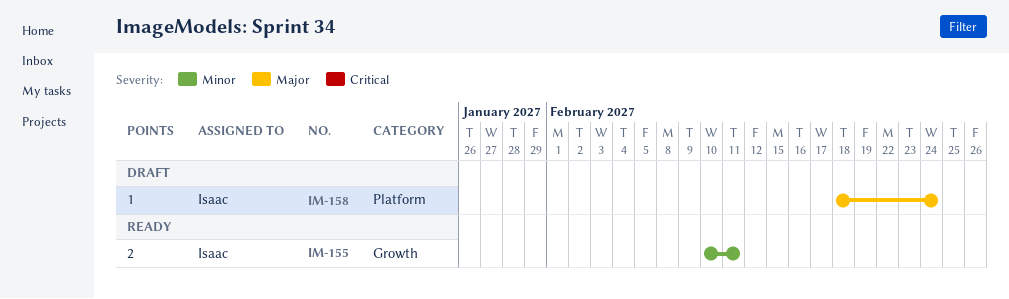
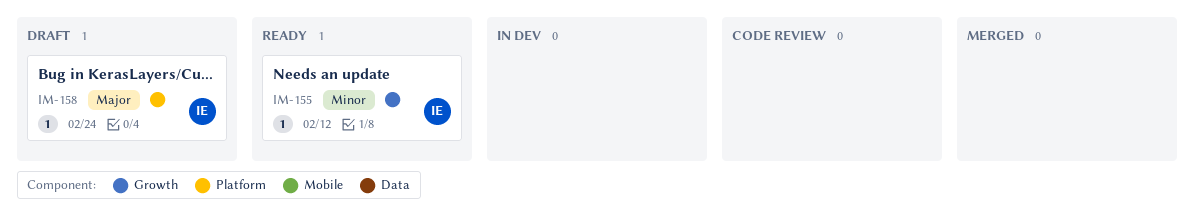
IM-155, estimate: 2 -> 1
IM-155, due: Feb 11 -> Feb 12

